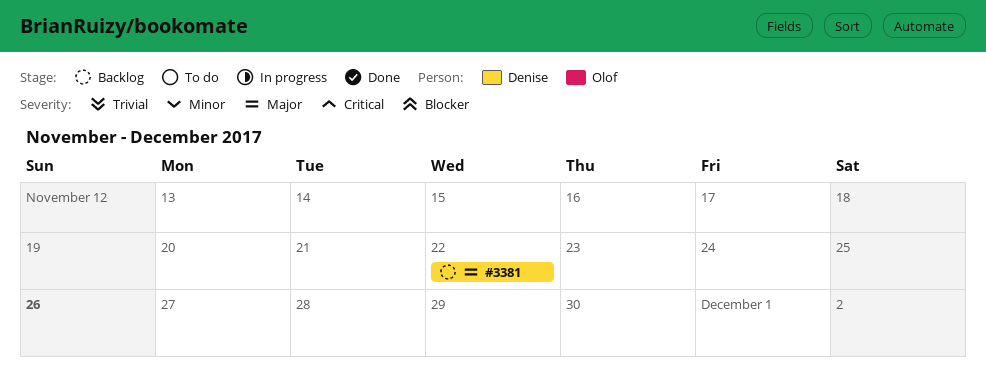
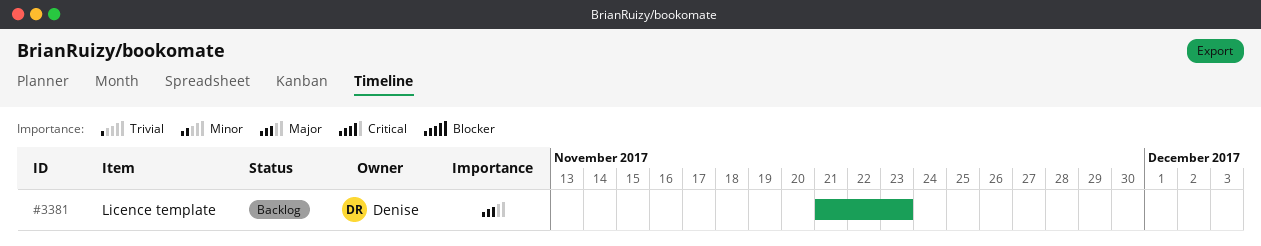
#3381, start: Nov 22 -> Nov 21
#3381, due: Nov 22 -> Nov 23

